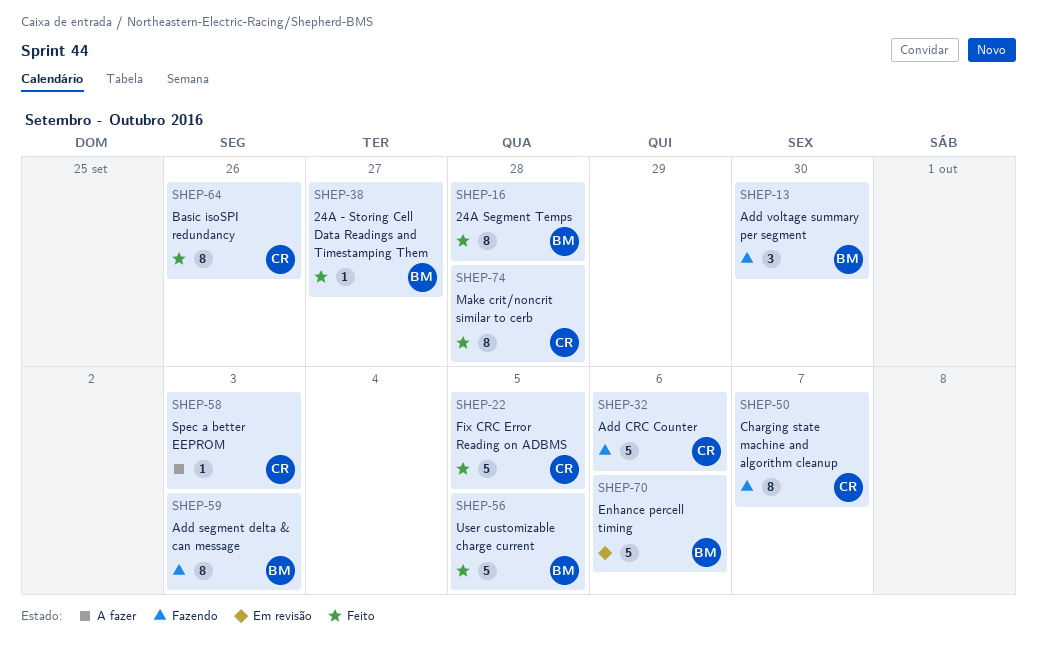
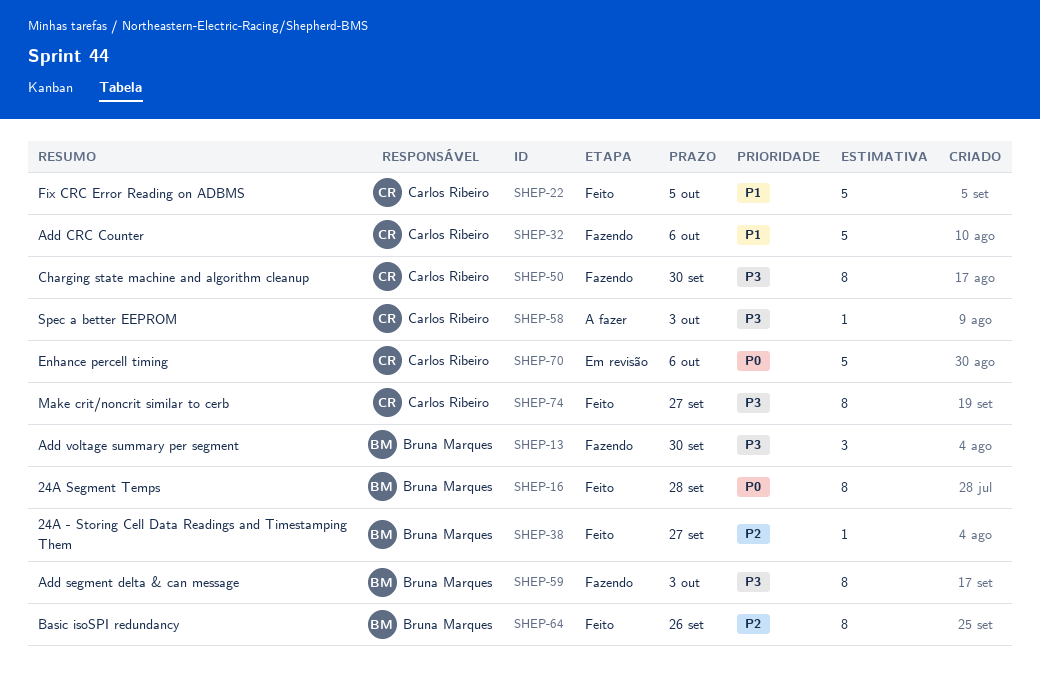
SHEP-50, due: Oct 7 -> Sep 30
SHEP-56: present -> none
SHEP-64, owner: Carlos Ribeiro -> Bruna Marques
SHEP-70, owner: Bruna Marques -> Carlos Ribeiro
SHEP-74, due: Sep 28 -> Sep 27

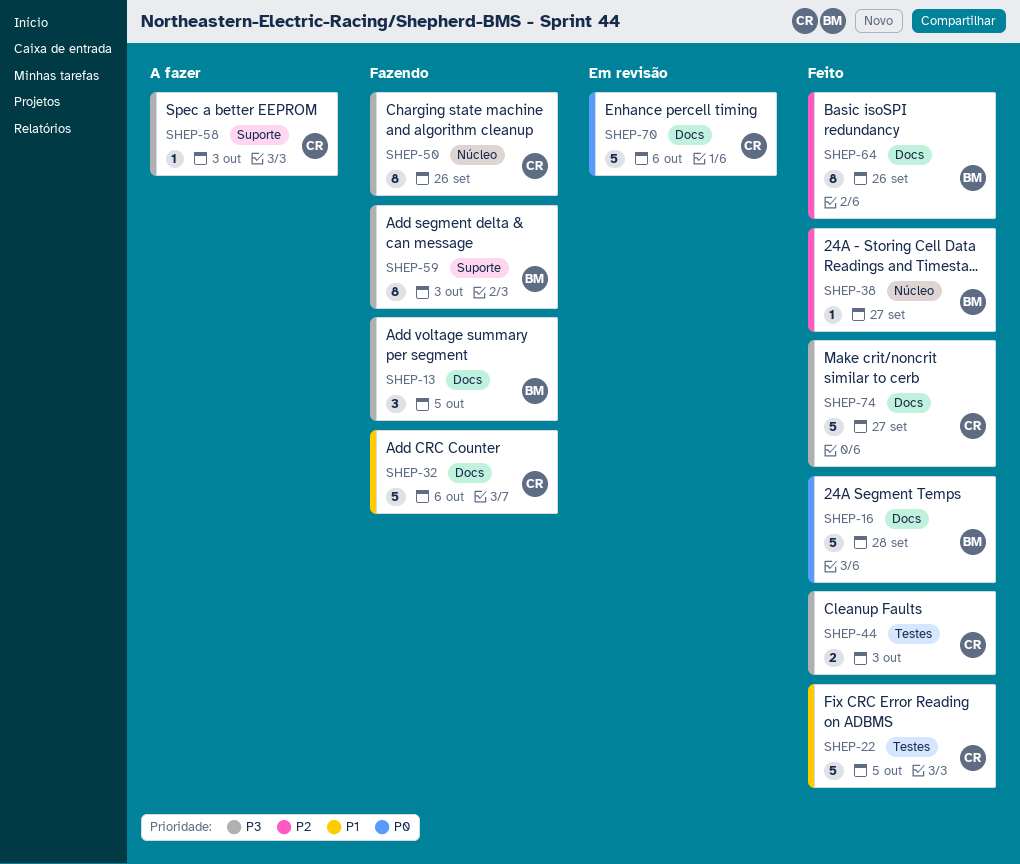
SHEP-13, due: Sep 30 -> Oct 5
SHEP-16, estimate: 8 -> 5
SHEP-44: none -> present
SHEP-50, due: Sep 30 -> Sep 26
SHEP-74, estimate: 8 -> 5

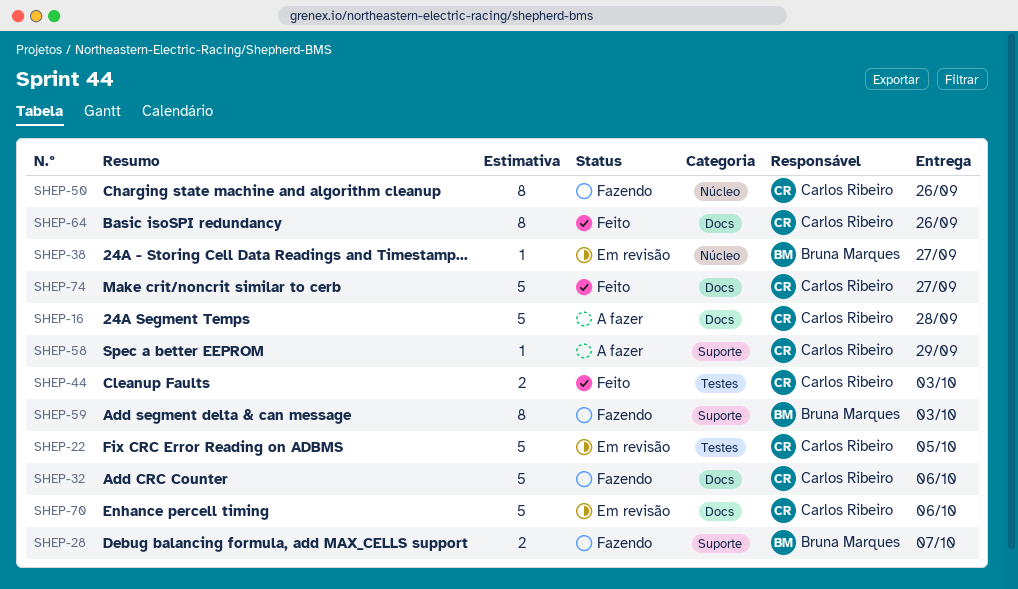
SHEP-13: present -> none
SHEP-16, status: Feito -> A fazer
SHEP-16, owner: Bruna Marques -> Carlos Ribeiro
SHEP-22, status: Feito -> Em revisão
SHEP-28: none -> present
SHEP-38, status: Feito -> Em revisão
SHEP-58, due: Oct 3 -> Sep 29
SHEP-64, owner: Bruna Marques -> Carlos Ribeiro

